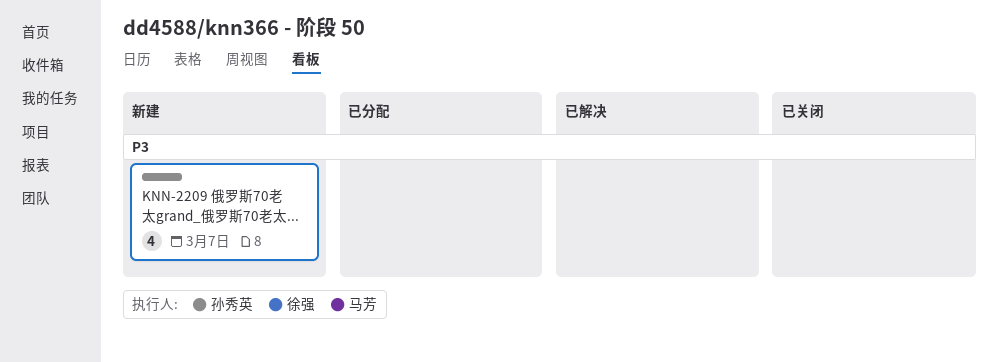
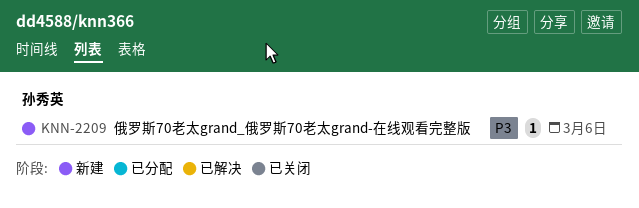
KNN-2209, estimate: 4 -> 1
KNN-2209, due: Mar 7 -> Mar 6

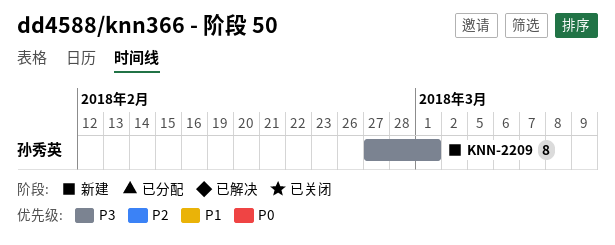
KNN-2209, estimate: 1 -> 8
KNN-2209, due: Mar 6 -> Mar 1

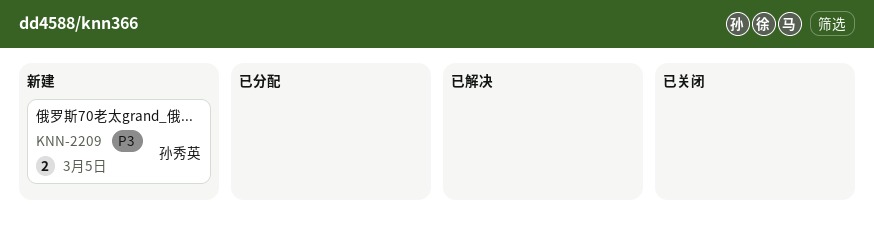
KNN-2209, estimate: 8 -> 2
KNN-2209, due: Mar 1 -> Mar 5

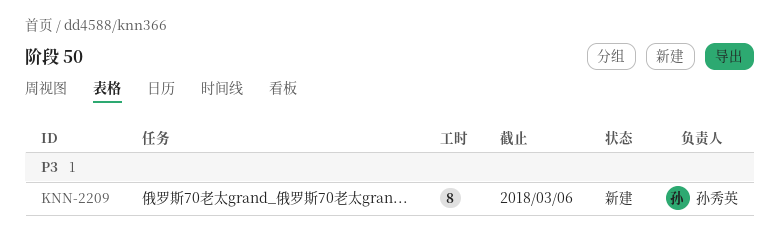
KNN-2209, estimate: 2 -> 8
KNN-2209, due: Mar 5 -> Mar 6

